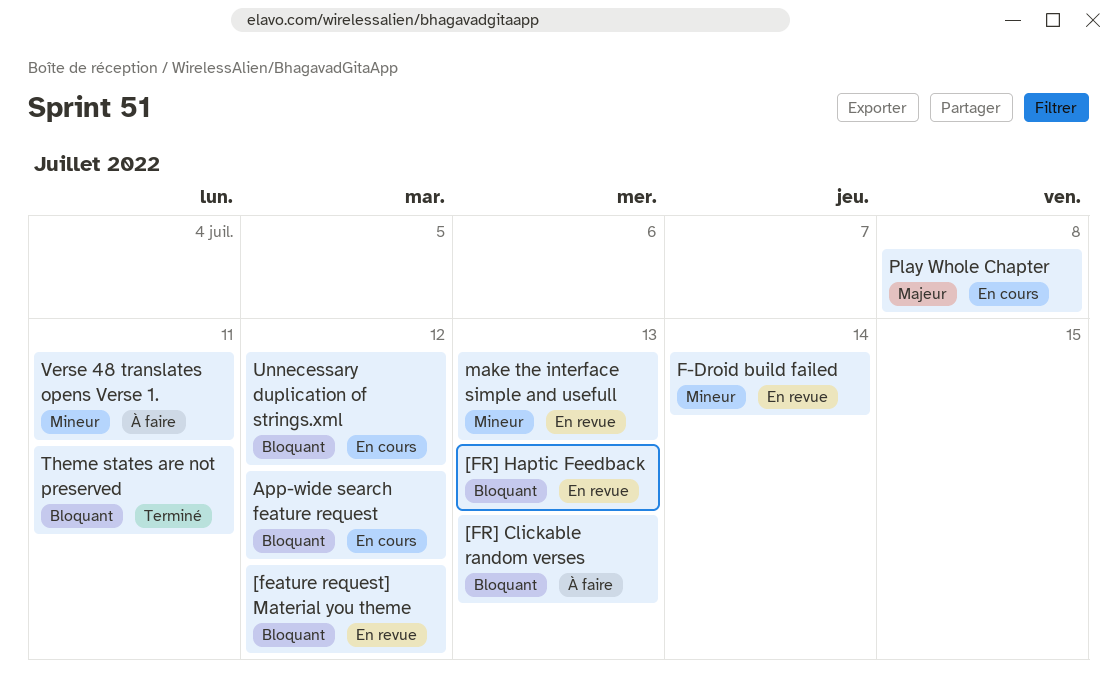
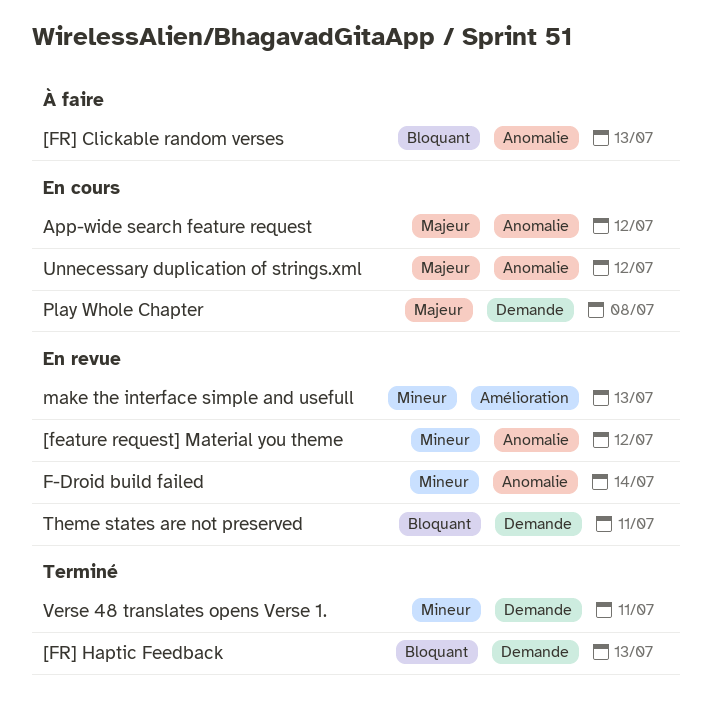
[feature request] Material you theme, priority: Bloquant -> Mineur
[FR] Haptic Feedback, status: En revue -> Terminé
App-wide search feature request, priority: Bloquant -> Majeur
Theme states are not preserved, status: Terminé -> En revue
Unnecessary duplication of strings.xml, priority: Bloquant -> Majeur
Verse 48 translates opens Verse 1., status: À faire -> Terminé

